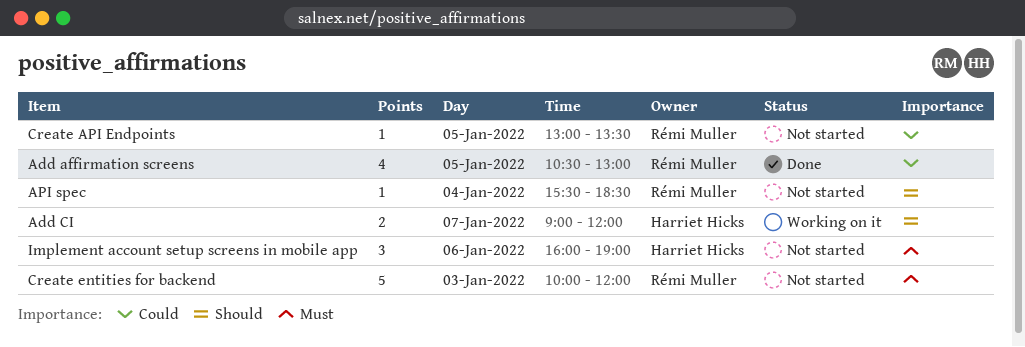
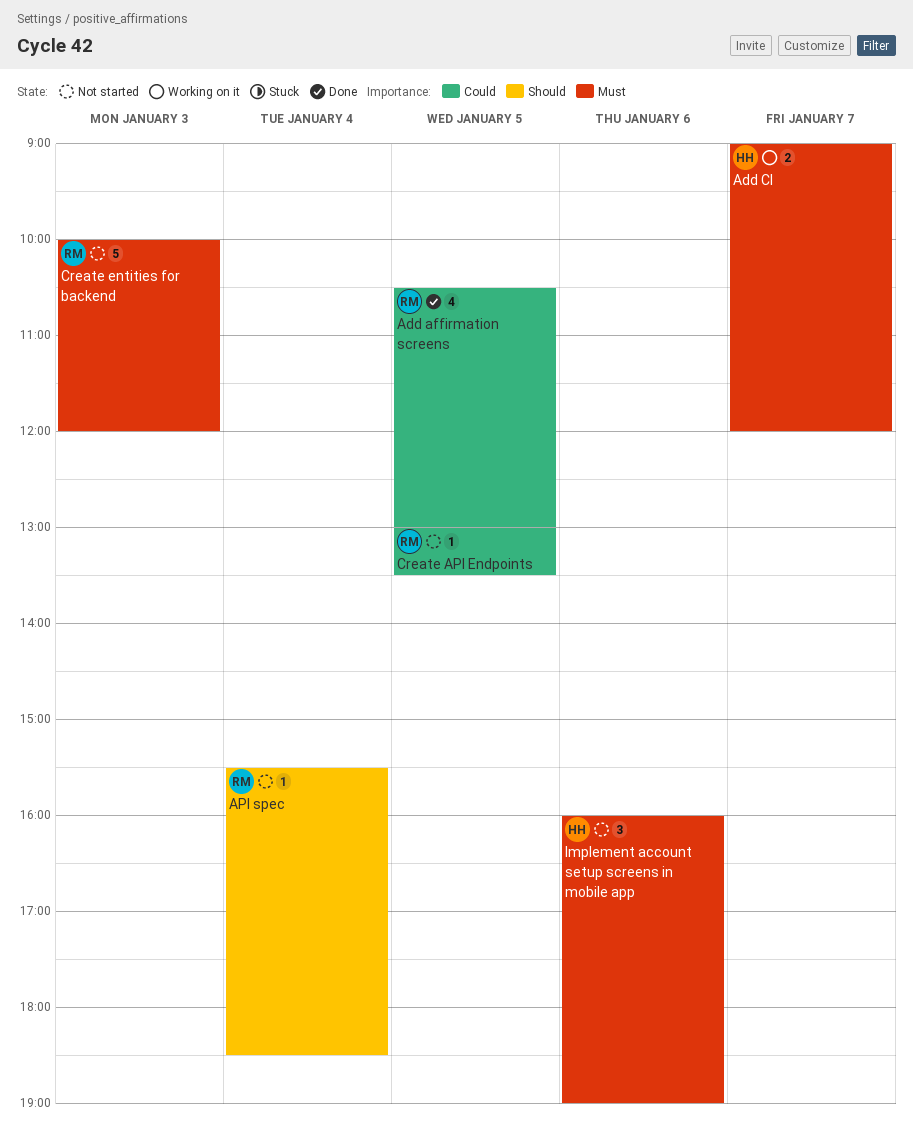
Add CI, priority: Should -> Must

